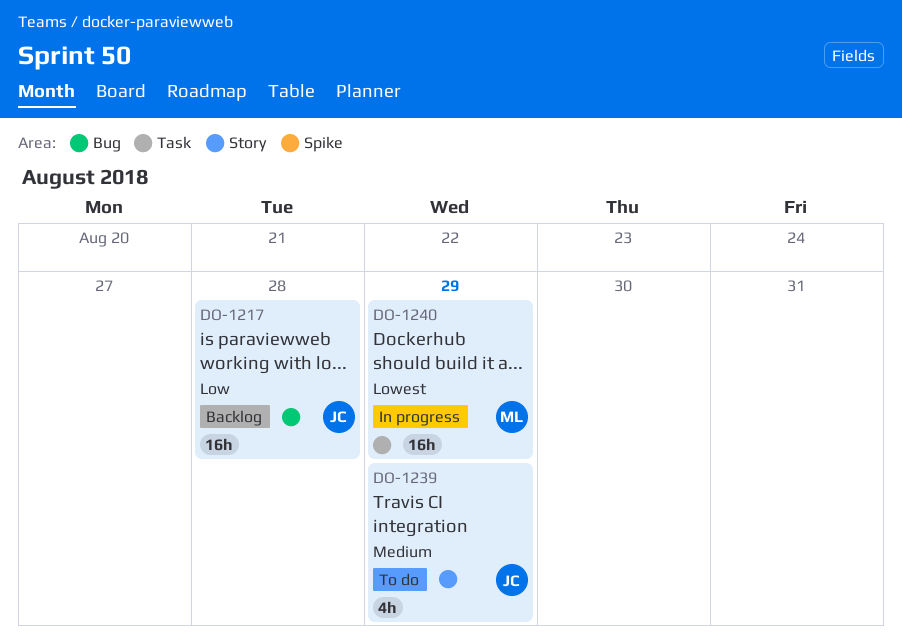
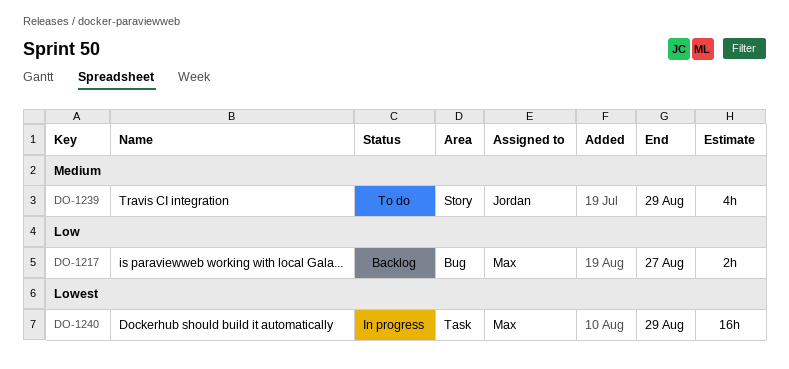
DO-1217, owner: Jordan -> Max
DO-1217, estimate: 16h -> 2h
DO-1217, due: Aug 28 -> Aug 27

